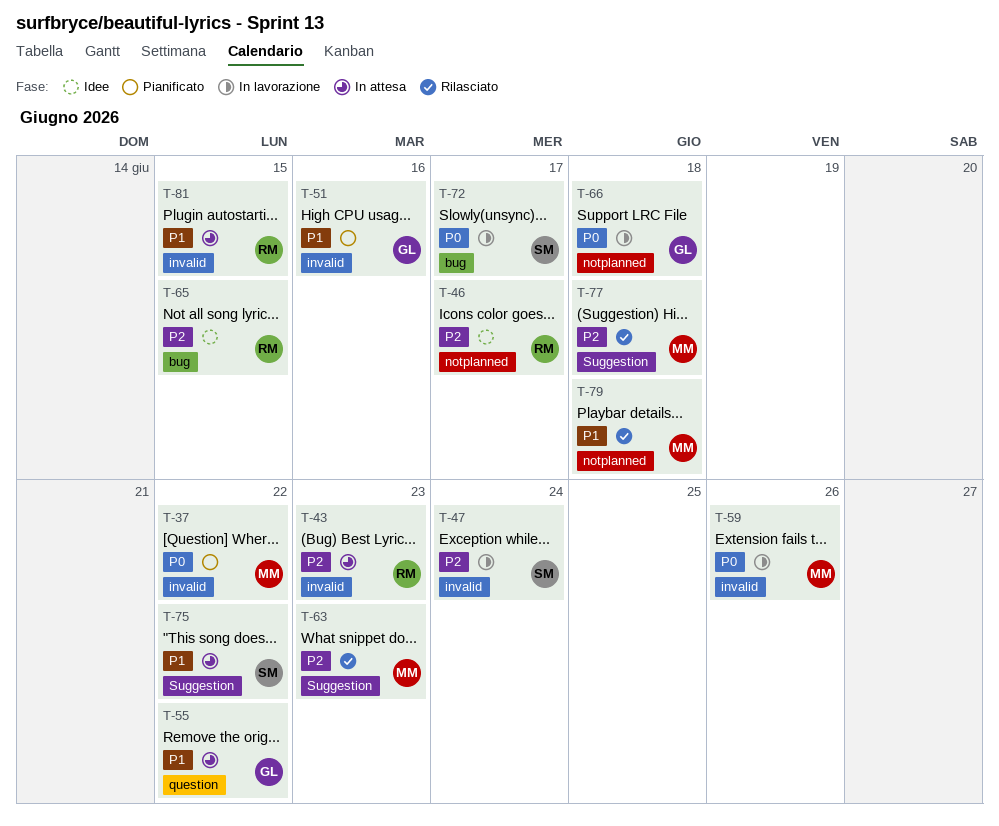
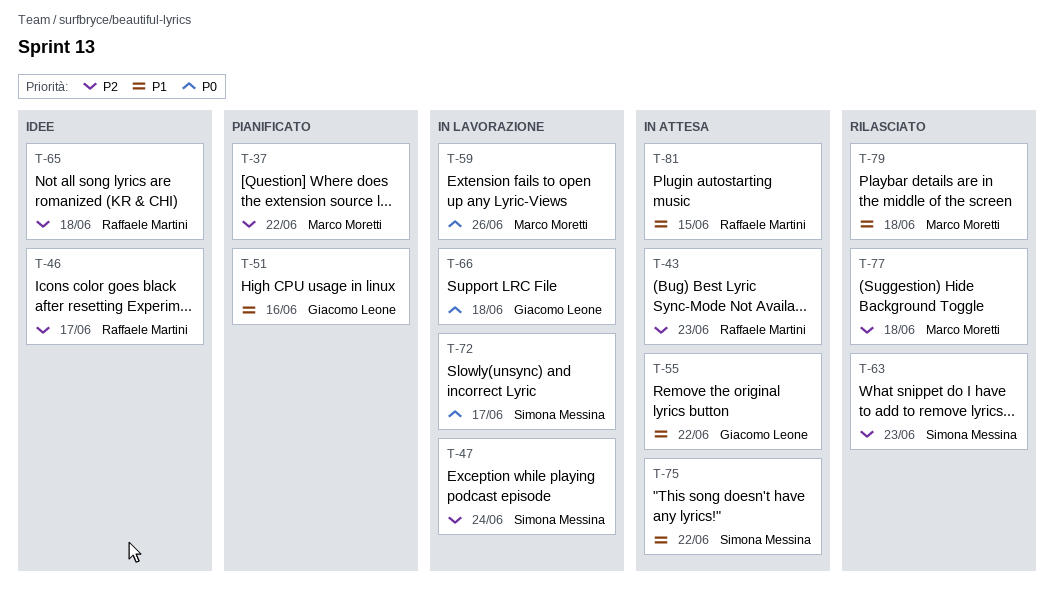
T-37, priority: P0 -> P2
T-63, owner: Marco Moretti -> Simona Messina
T-65, due: Jun 15 -> Jun 18

